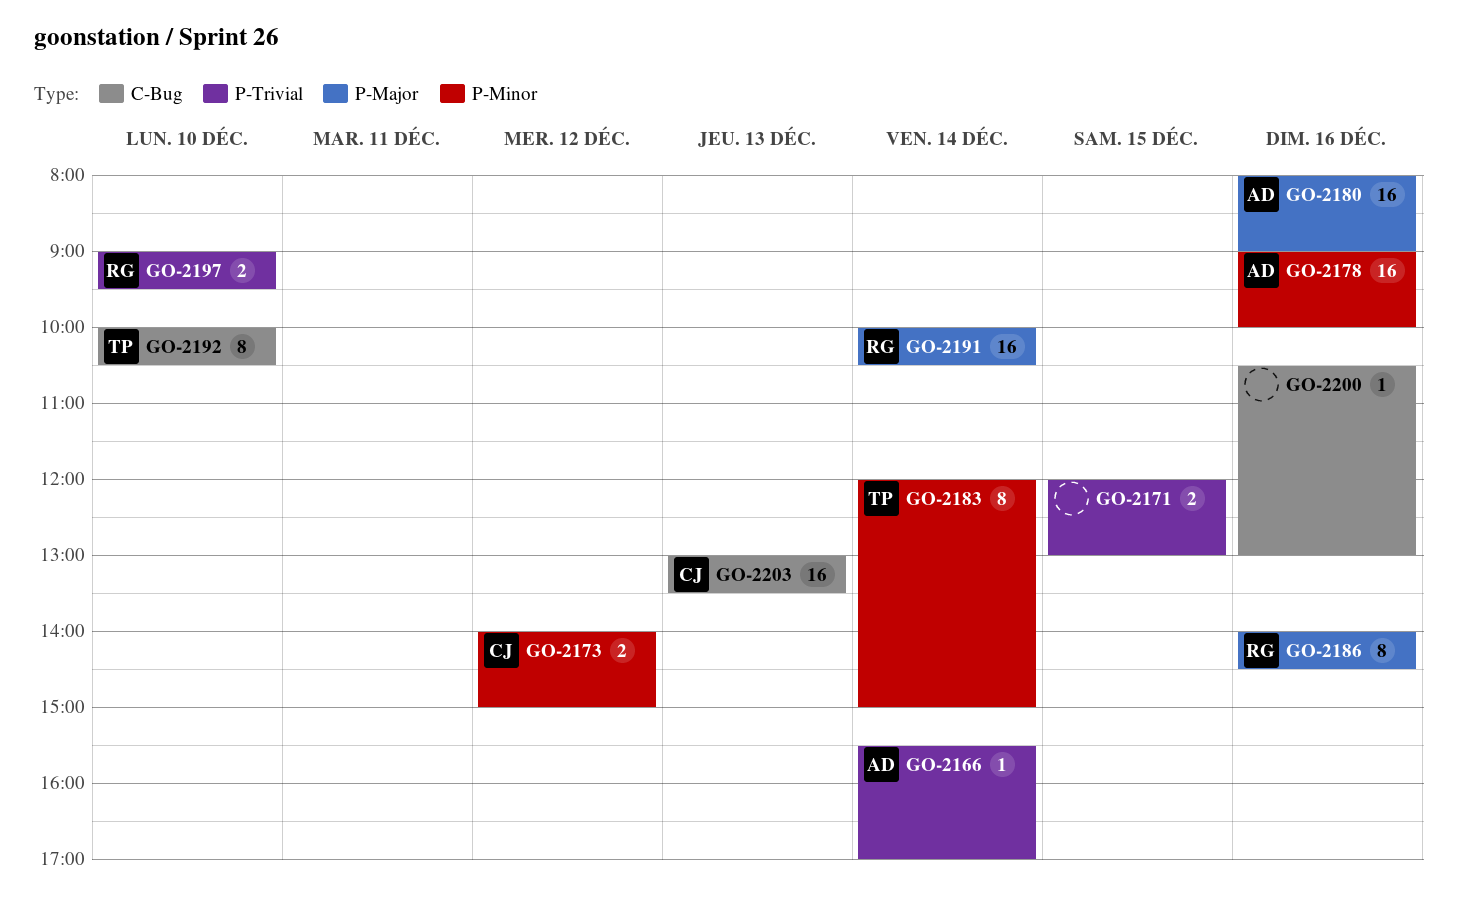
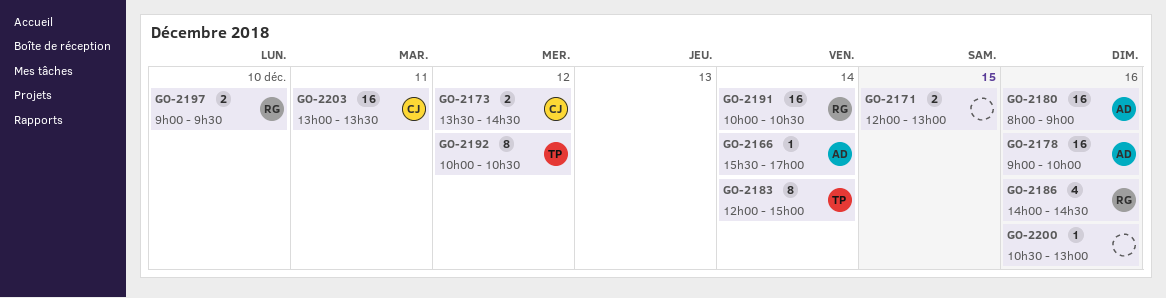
GO-2173, begins: 14:00 -> 13:30
GO-2173, ends: 15:00 -> 14:30
GO-2186, estimate: 8 -> 4
GO-2192, day: Dec 10 -> Dec 12
GO-2203, day: Dec 13 -> Dec 11

